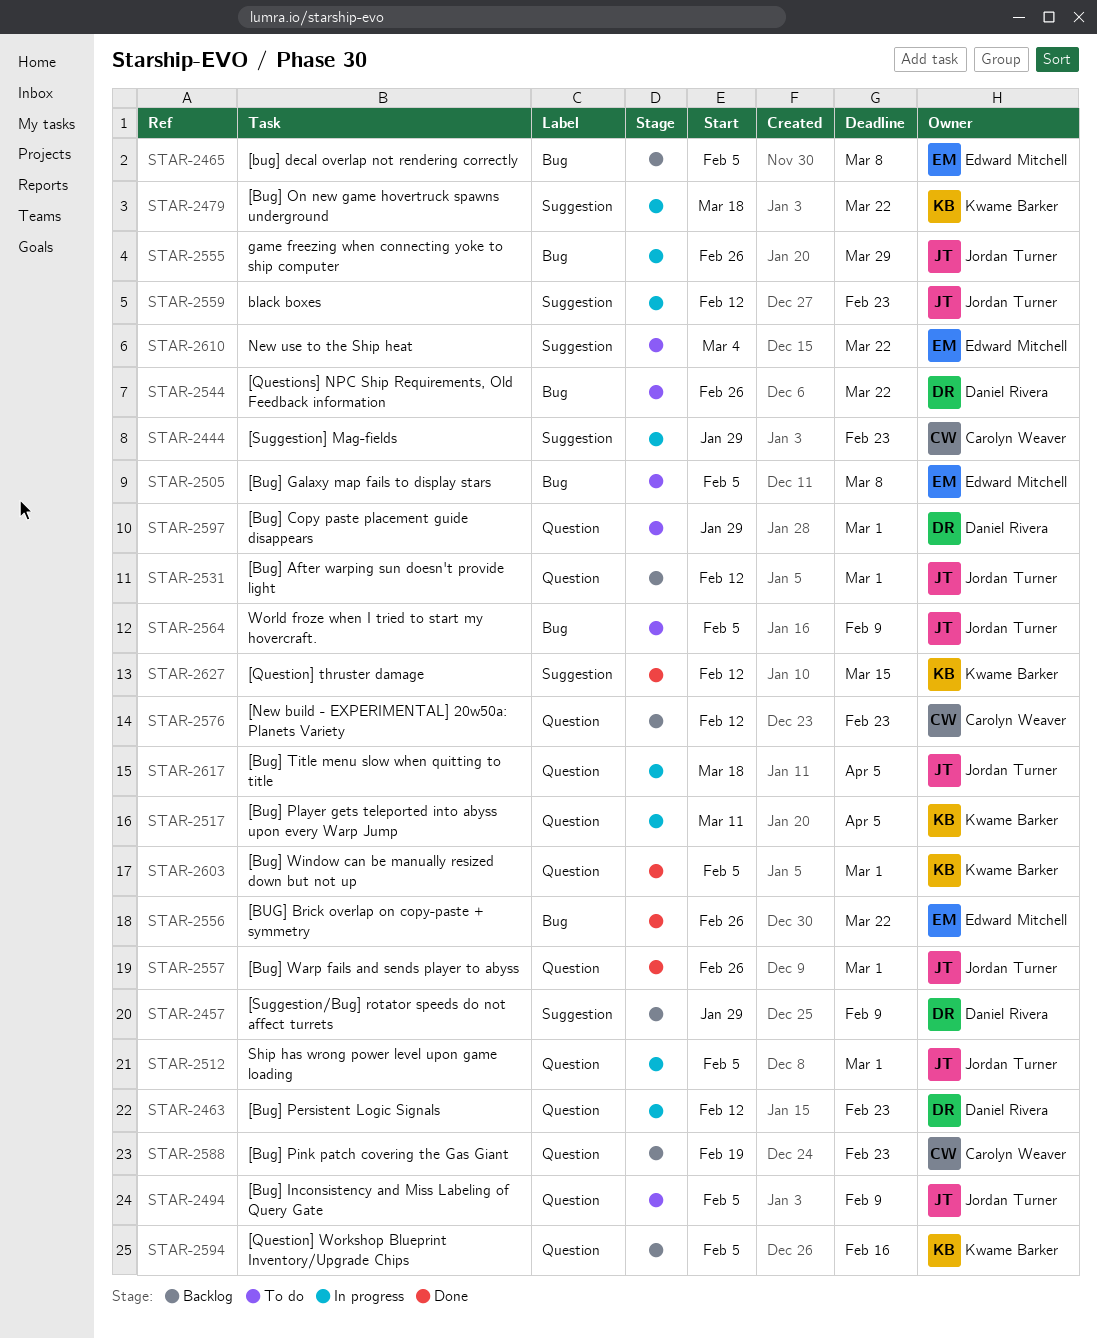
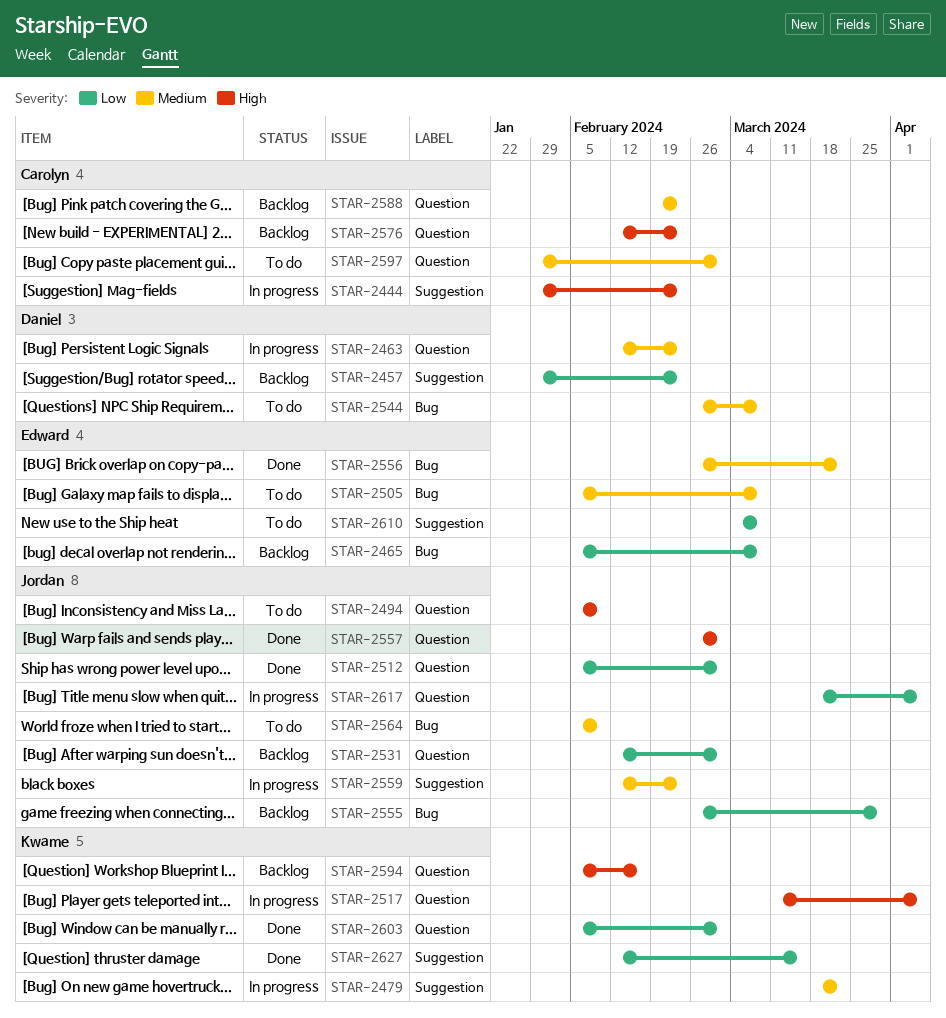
STAR-2457, due: Feb 9 -> Feb 23
STAR-2512, status: In progress -> Done
STAR-2544, due: Mar 22 -> Mar 8
STAR-2555, status: In progress -> Backlog
STAR-2597, owner: Daniel Rivera -> Carolyn Weaver
STAR-2610, due: Mar 22 -> Mar 8

